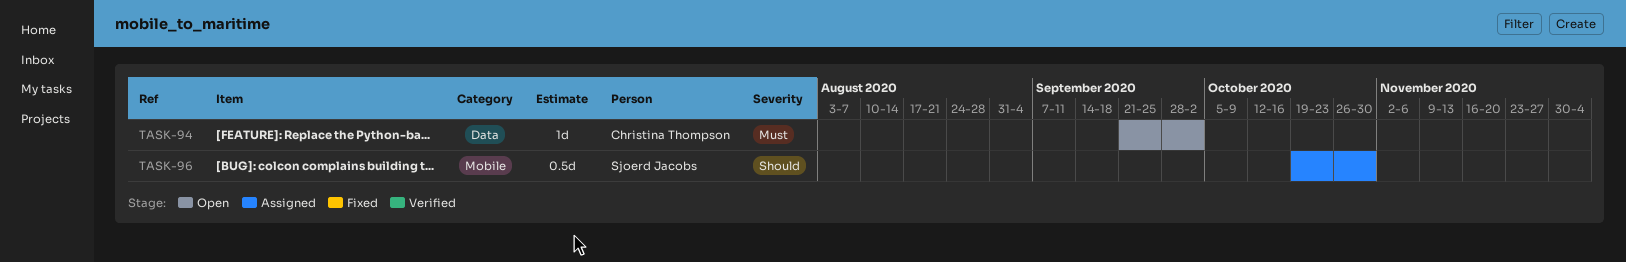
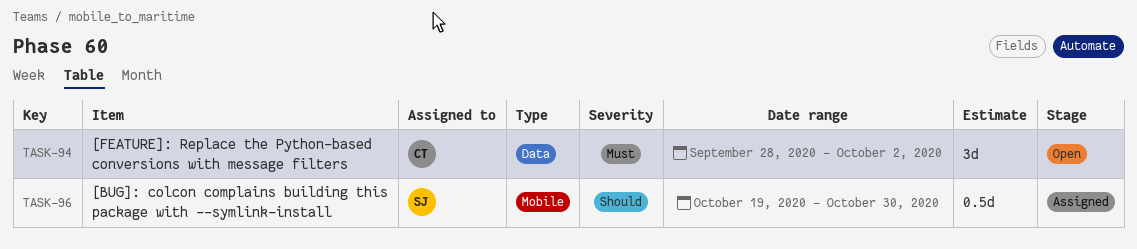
TASK-94, estimate: 1d -> 3d
TASK-94, start: Sep 21 -> Sep 28

